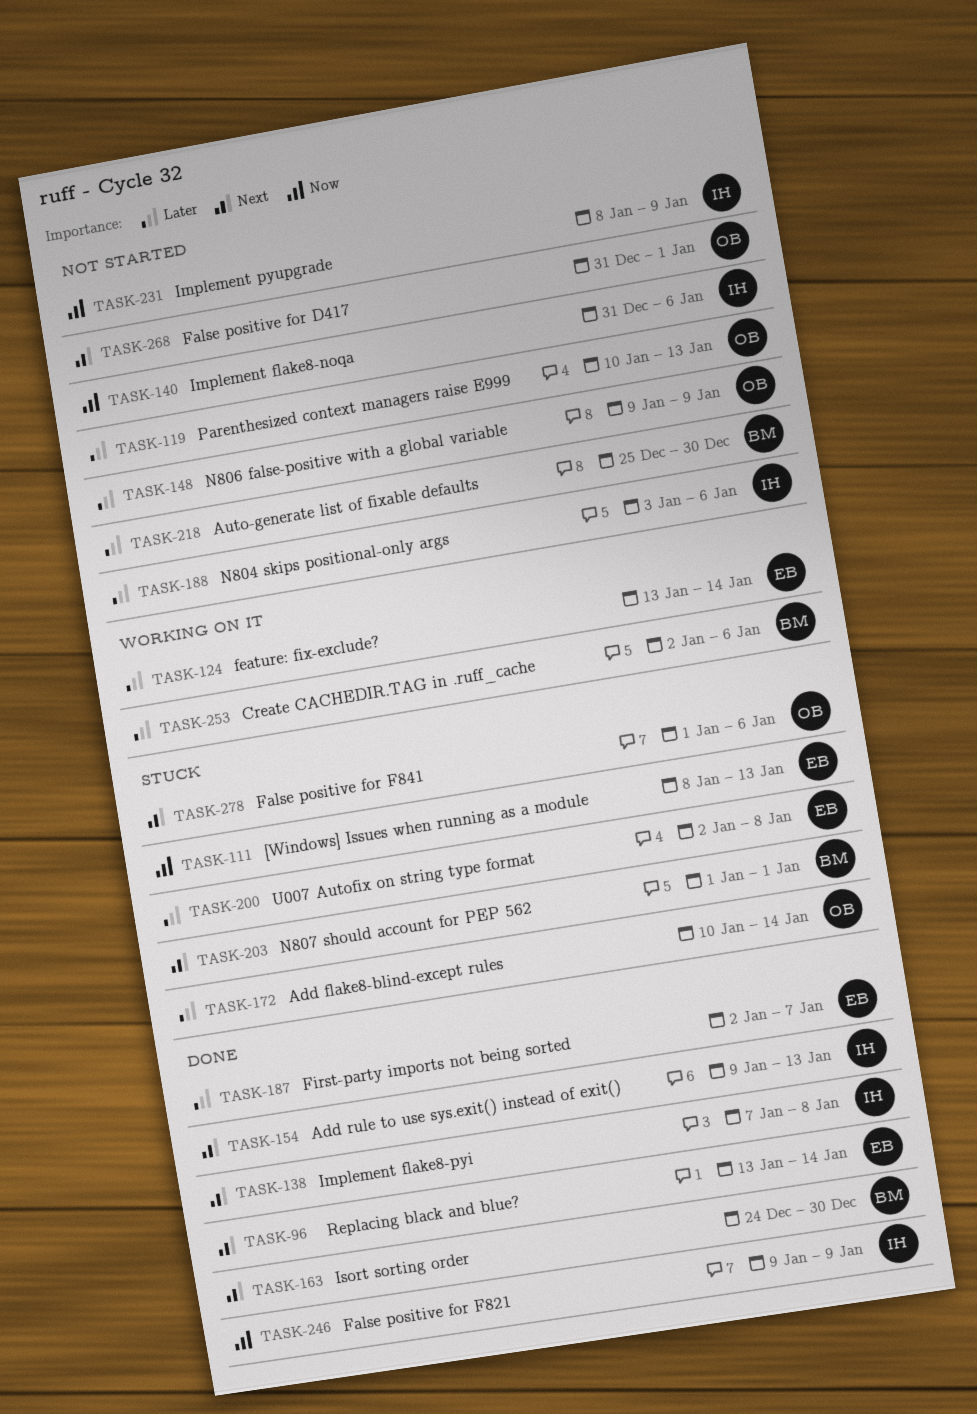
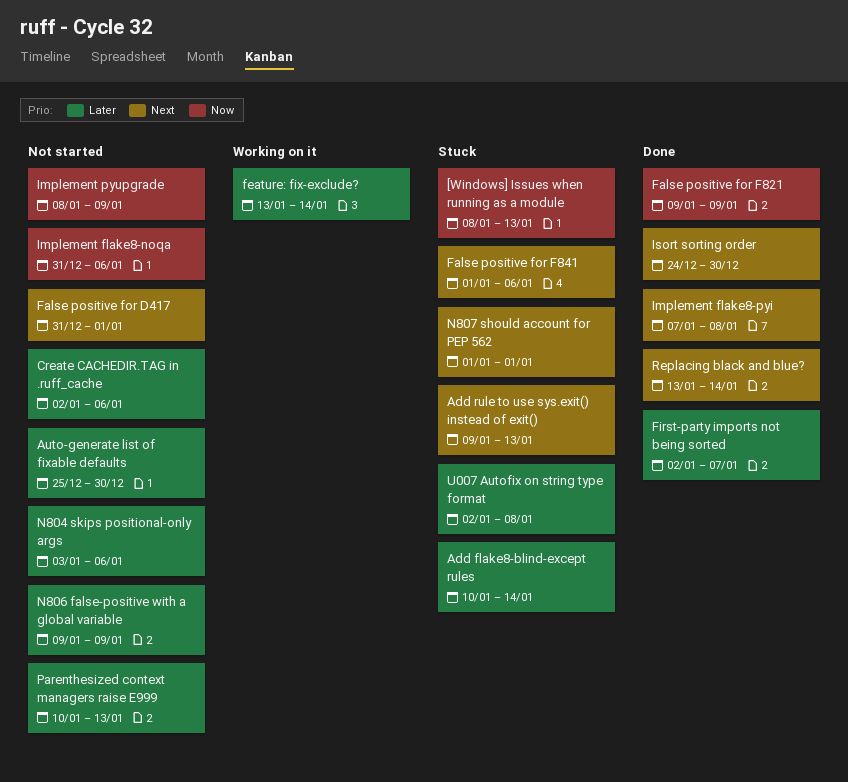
Add rule to use sys.exit() instead of exit(), status: Done -> Stuck
Create CACHEDIR.TAG in .ruff_cache, status: Working on it -> Not started

